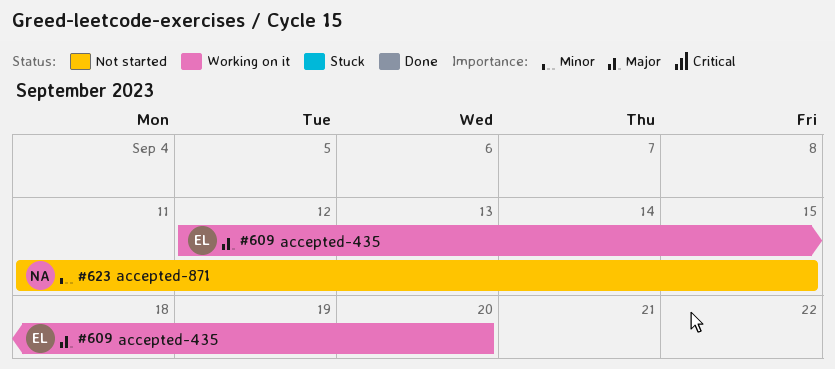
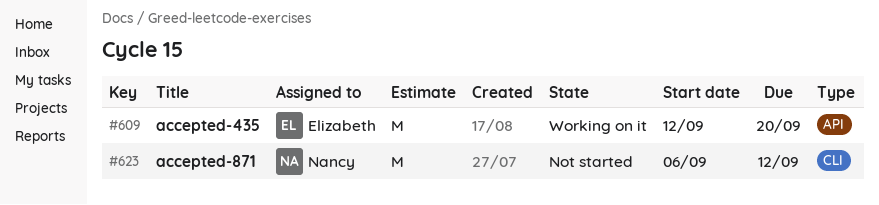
#623, start: Sep 11 -> Sep 6
#623, due: Sep 15 -> Sep 12

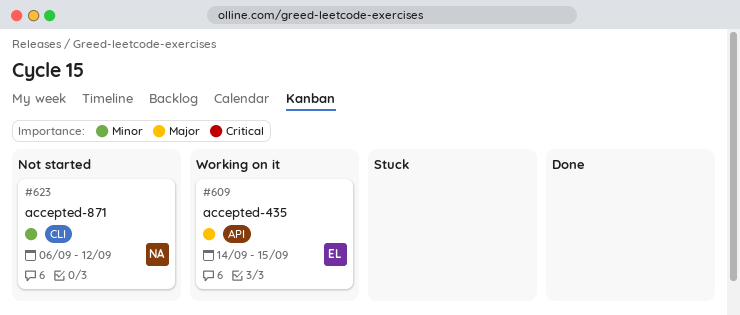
#609, start: Sep 12 -> Sep 14
#609, due: Sep 20 -> Sep 15

